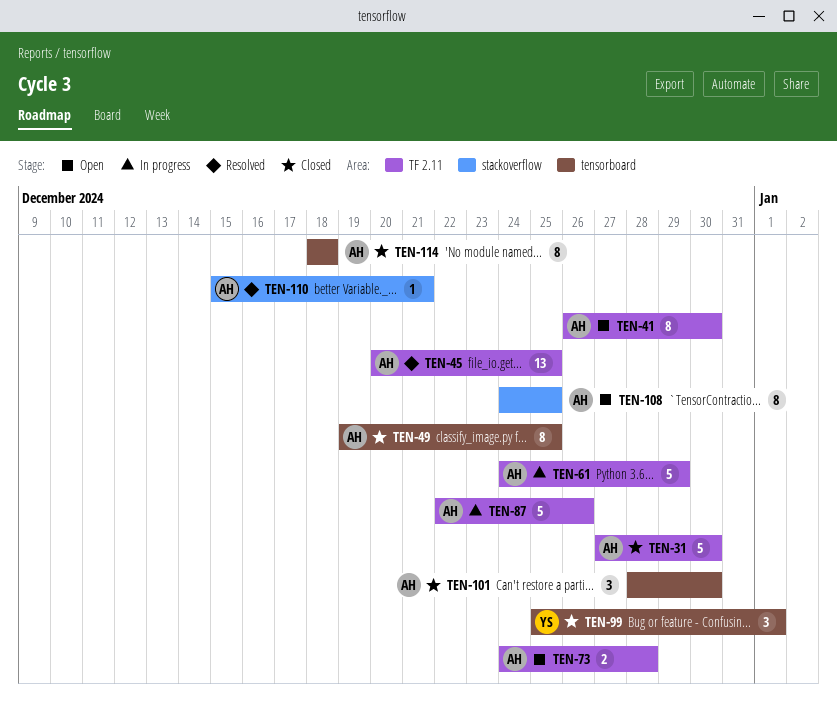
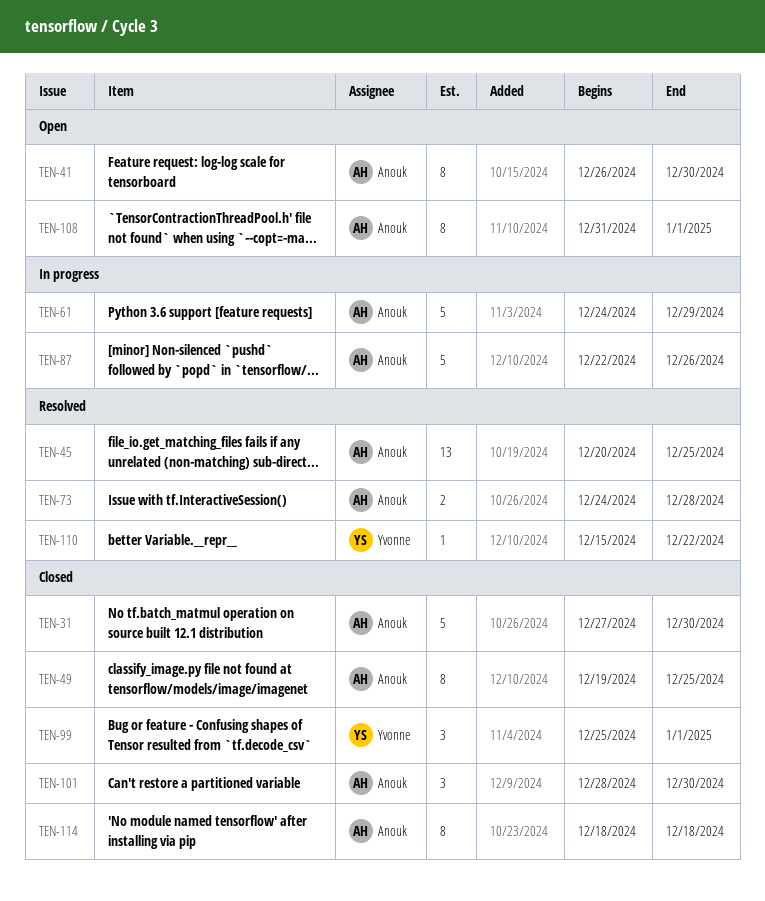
TEN-73, status: Open -> Resolved
TEN-108, start: Dec 24 -> Dec 31
TEN-108, due: Dec 25 -> Jan 1
TEN-110, owner: Anouk -> Yvonne
TEN-110, due: Dec 21 -> Dec 22

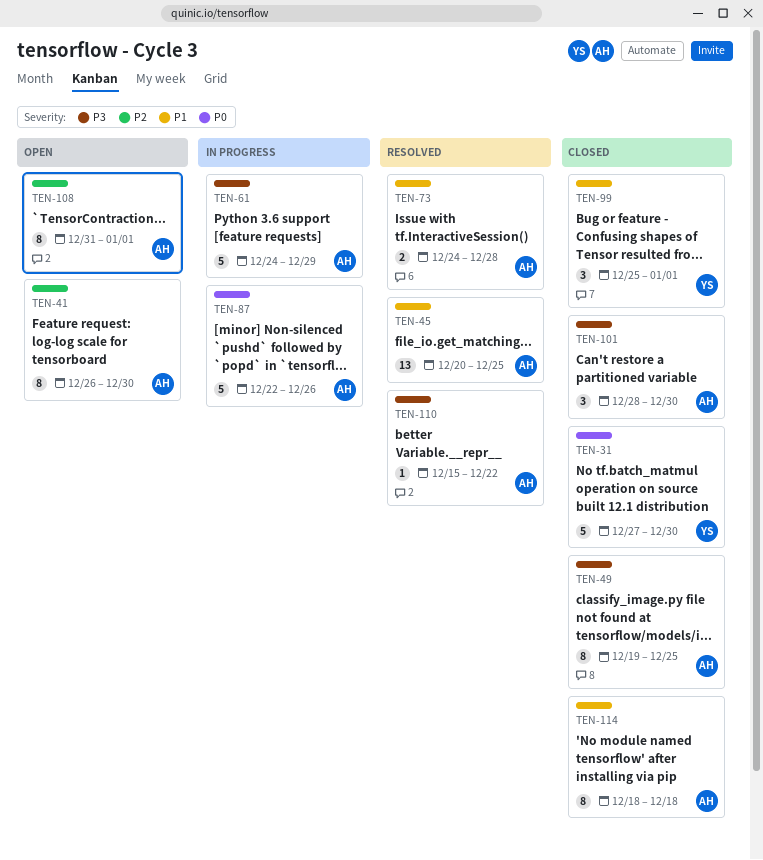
TEN-31, owner: Anouk -> Yvonne
TEN-110, owner: Yvonne -> Anouk

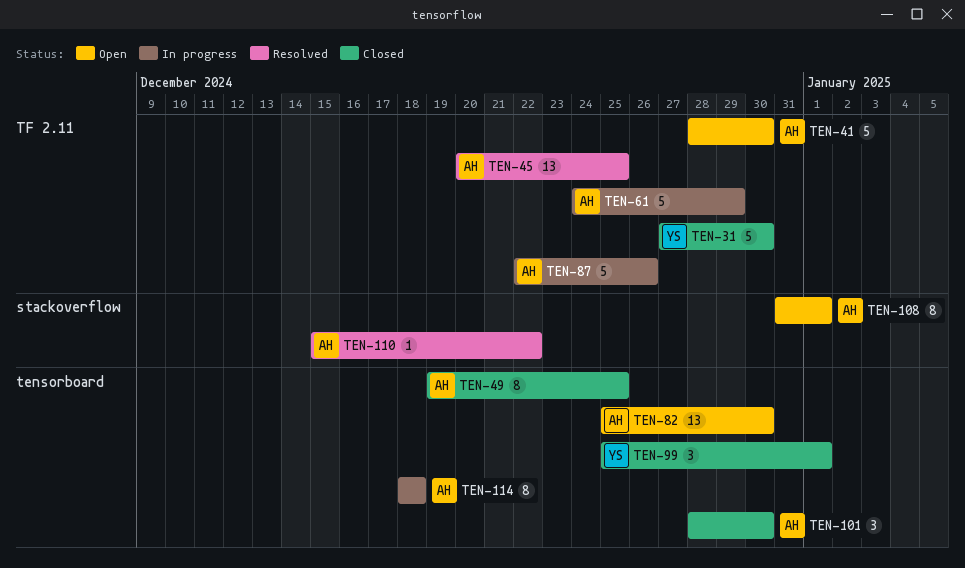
TEN-41, estimate: 8 -> 5
TEN-41, start: Dec 26 -> Dec 28
TEN-73: present -> none
TEN-82: none -> present
TEN-114, status: Closed -> In progress

